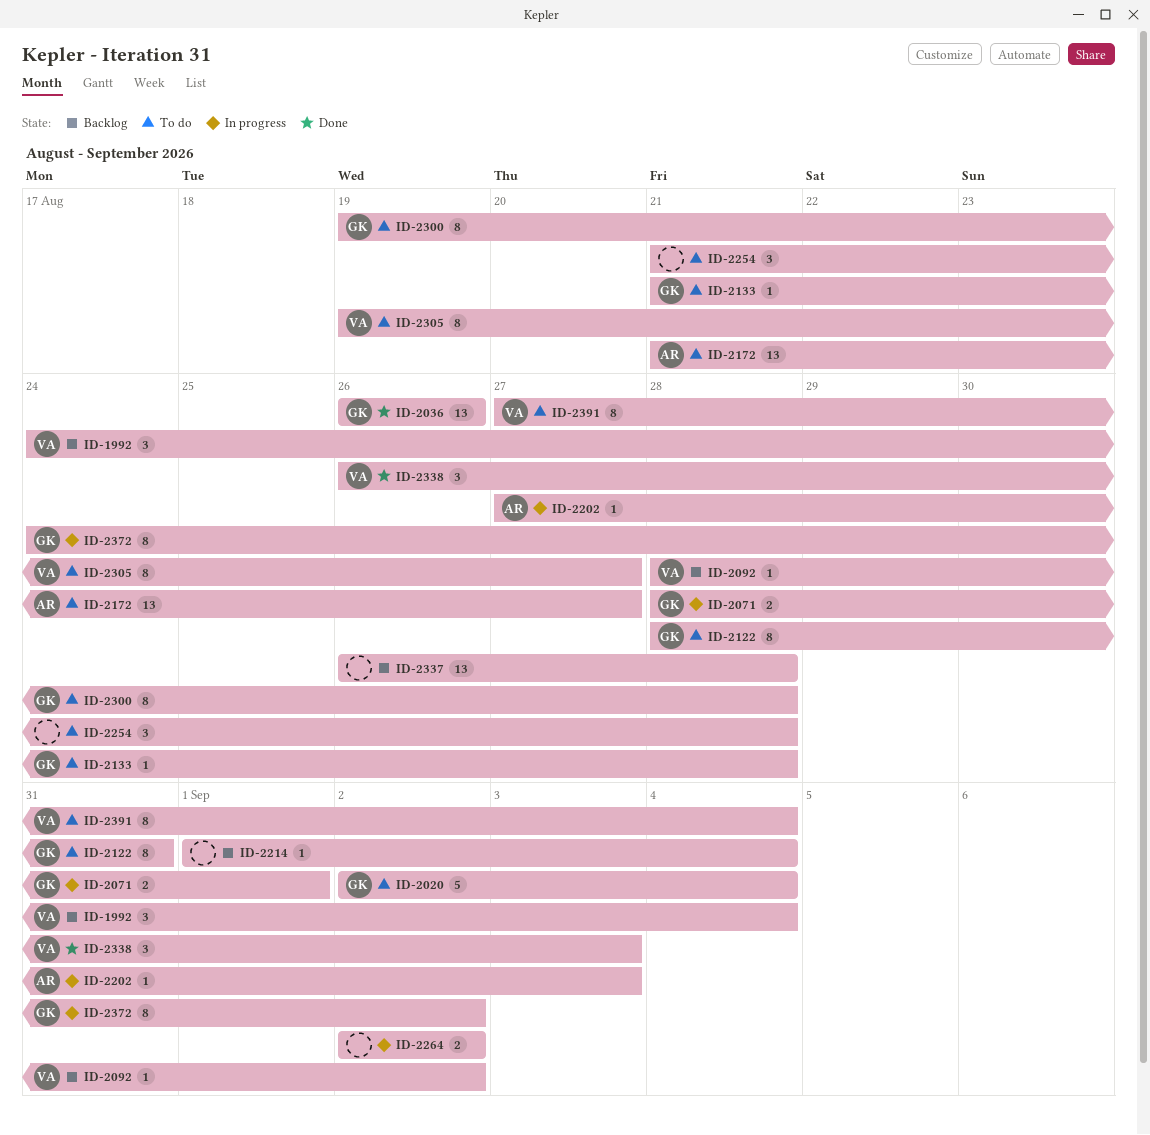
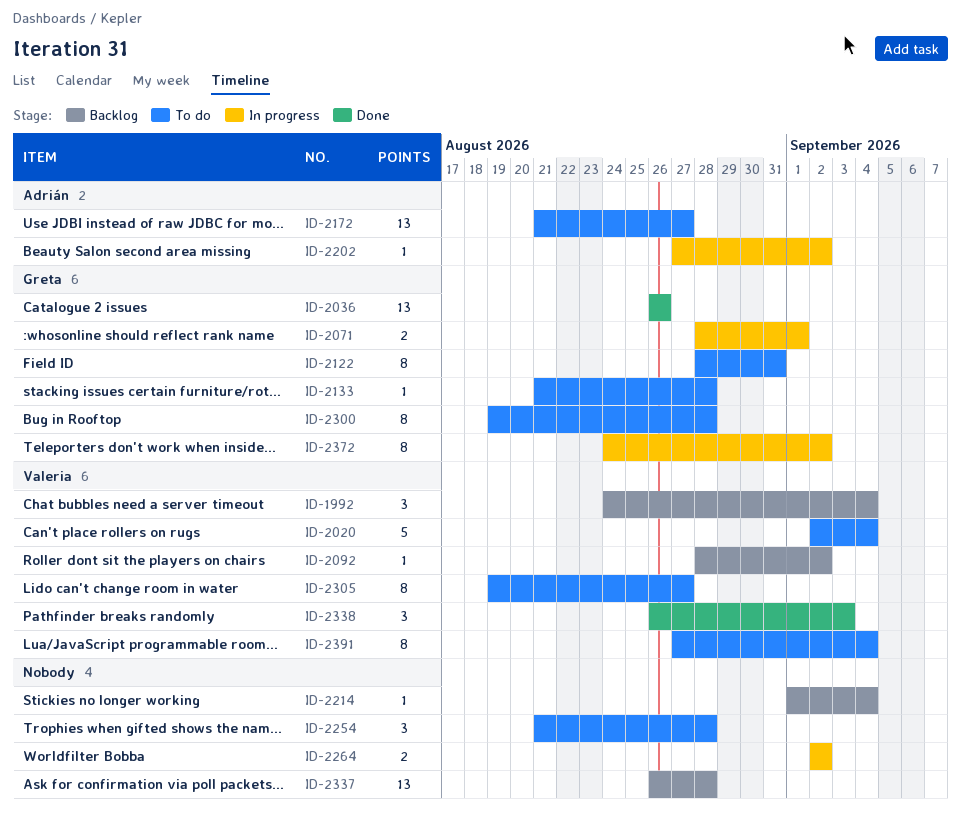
ID-2020, owner: Greta -> Valeria
ID-2202, due: Sep 3 -> Sep 2

